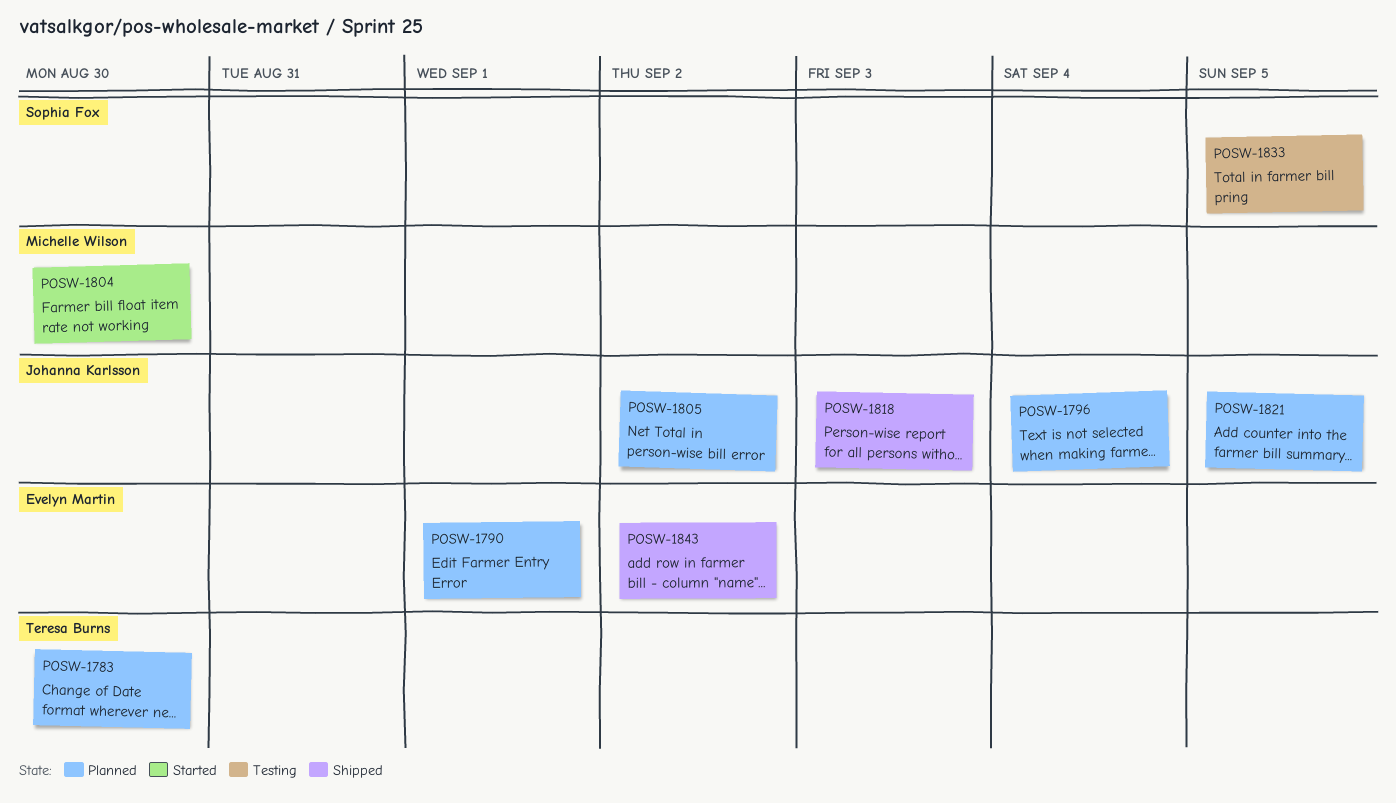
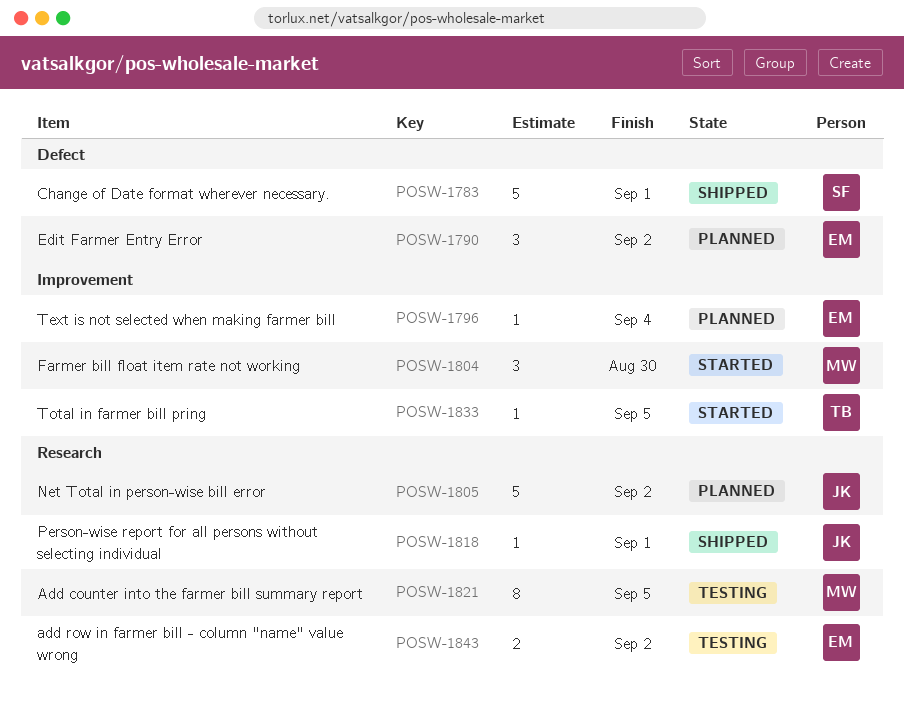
POSW-1783, status: Planned -> Shipped
POSW-1783, owner: Teresa Burns -> Sophia Fox
POSW-1783, due: Aug 30 -> Sep 1
POSW-1790, due: Sep 1 -> Sep 2
POSW-1796, owner: Johanna Karlsson -> Evelyn Martin
POSW-1818, due: Sep 3 -> Sep 1
POSW-1821, status: Planned -> Testing
POSW-1821, owner: Johanna Karlsson -> Michelle Wilson
POSW-1833, status: Testing -> Started
POSW-1833, owner: Sophia Fox -> Teresa Burns
POSW-1843, status: Shipped -> Testing

